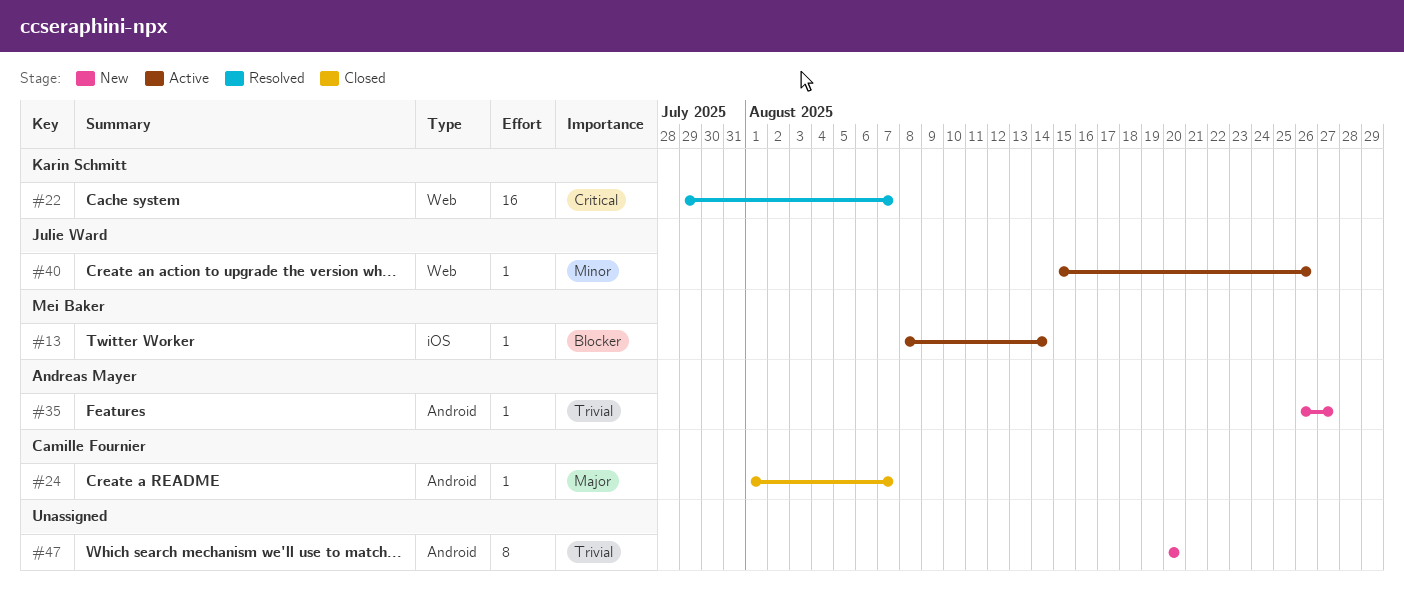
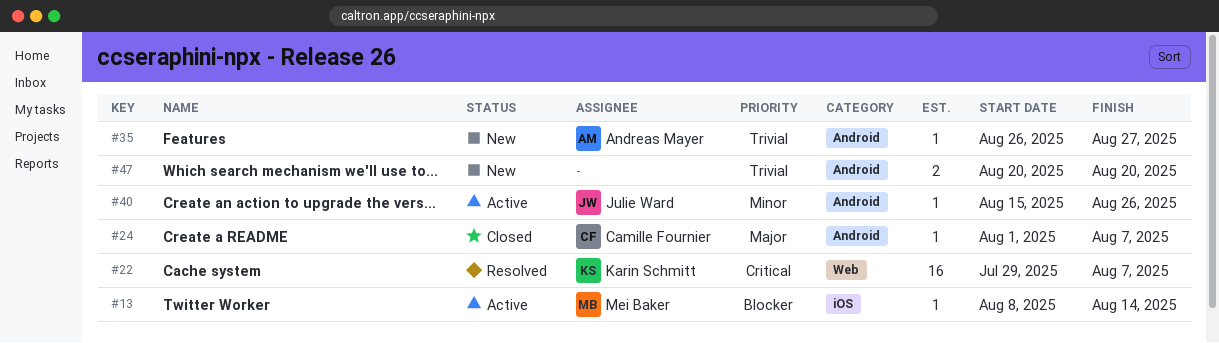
#40, label: Web -> Android
#47, estimate: 8 -> 2

